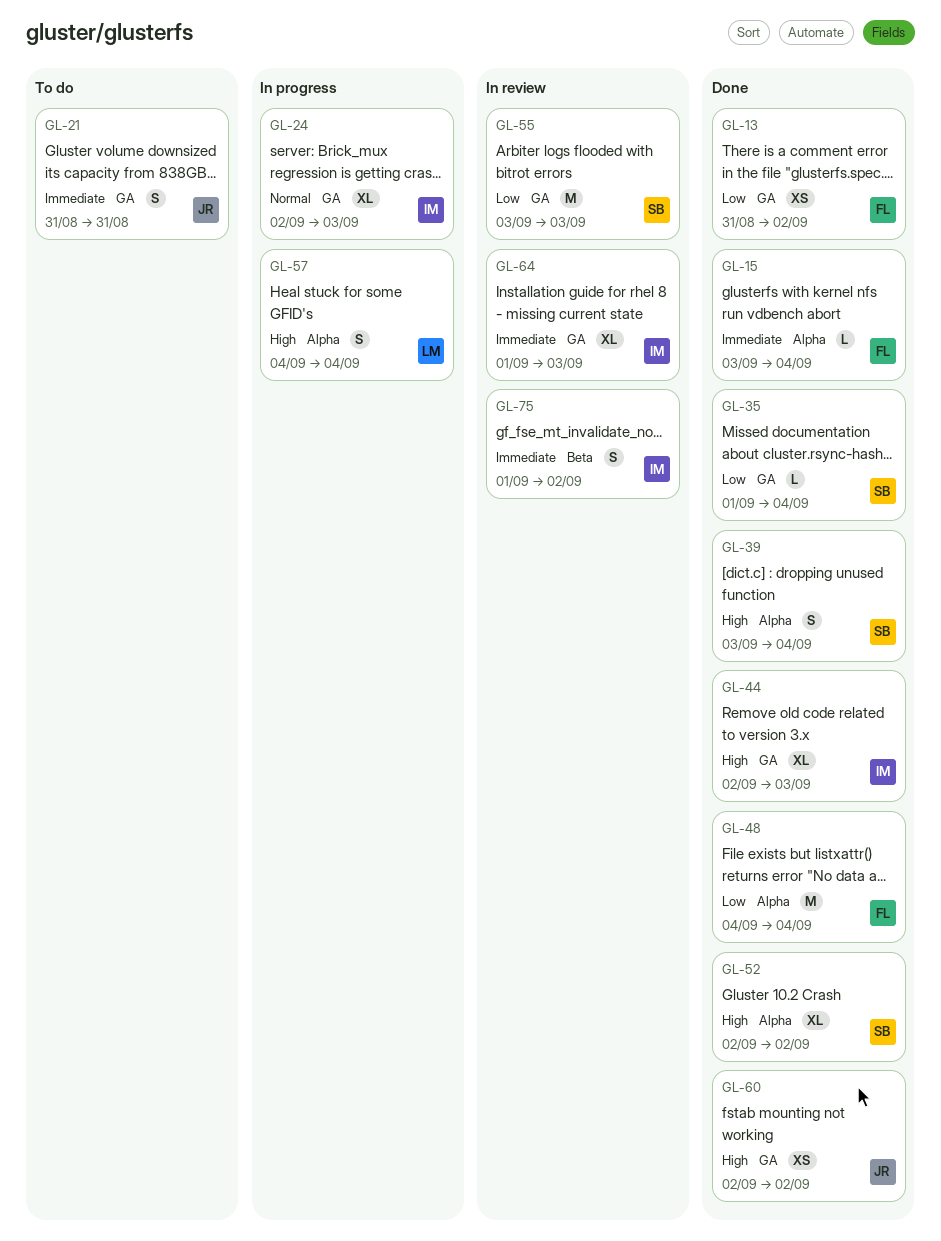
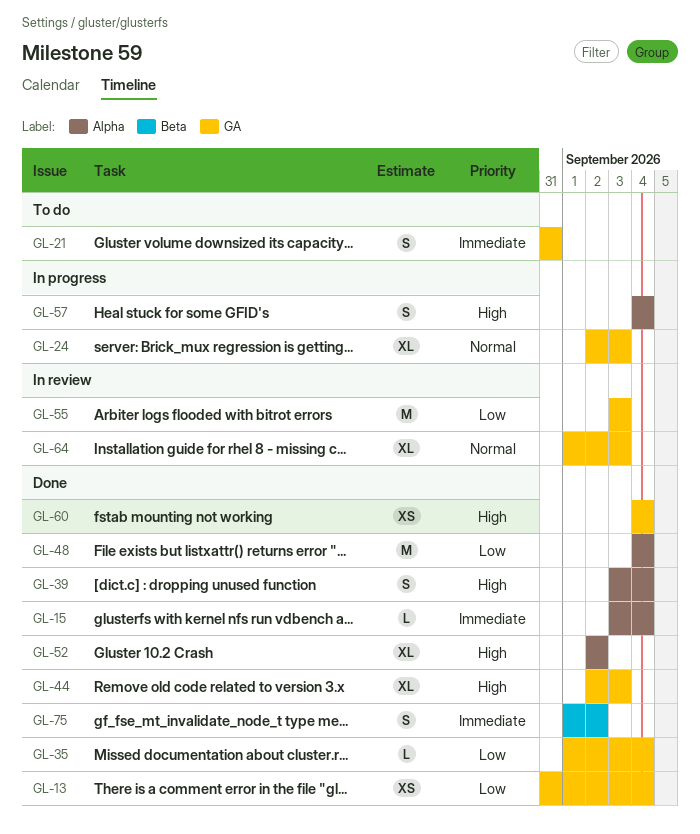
GL-13, due: Sep 2 -> Sep 4
GL-60, start: Sep 2 -> Sep 4
GL-60, due: Sep 2 -> Sep 4
GL-64, priority: Immediate -> Normal
GL-75, status: In review -> Done

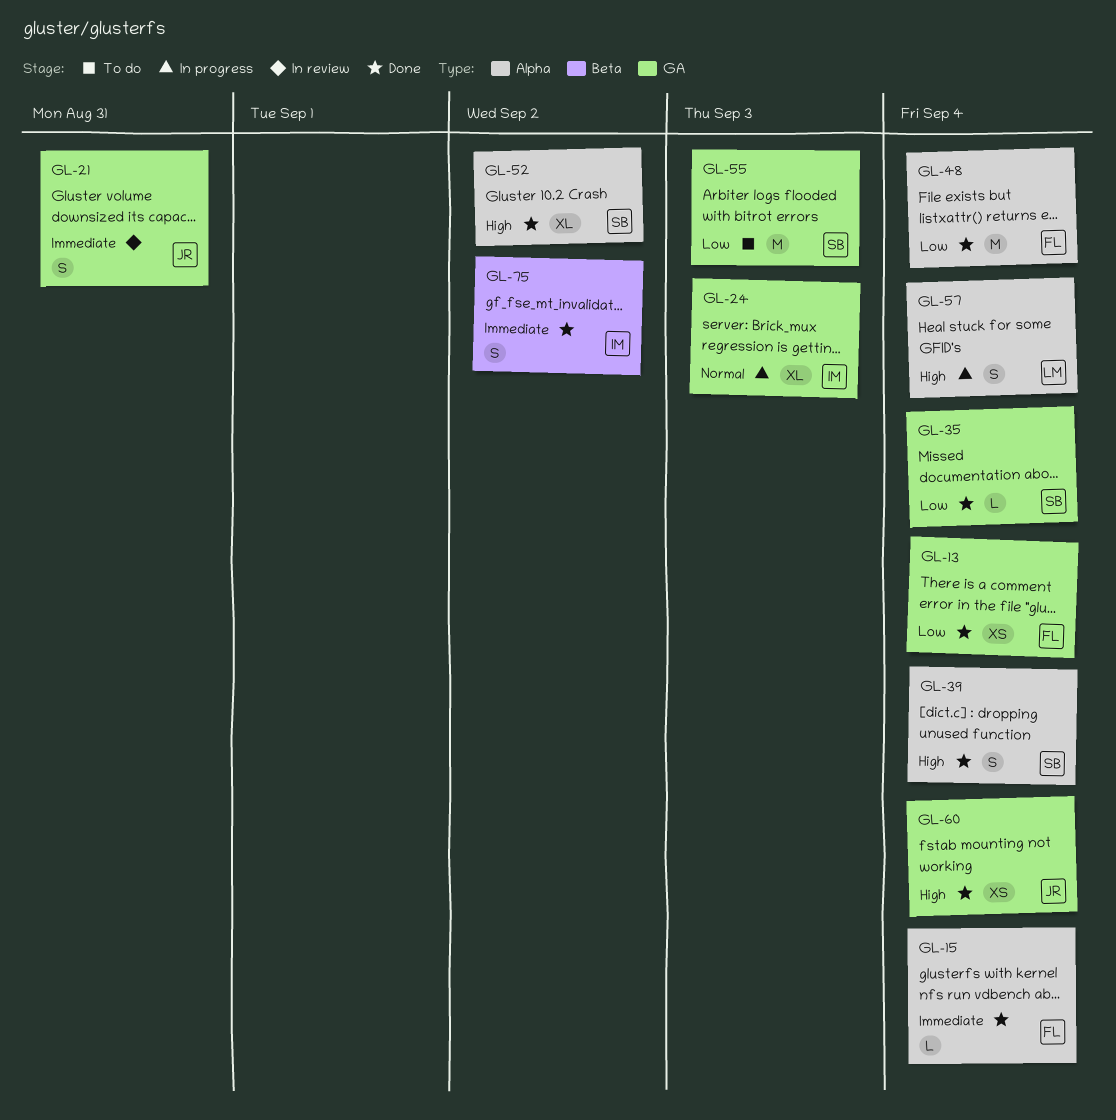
GL-21, status: To do -> In review
GL-44: present -> none
GL-55, status: In review -> To do
GL-64: present -> none

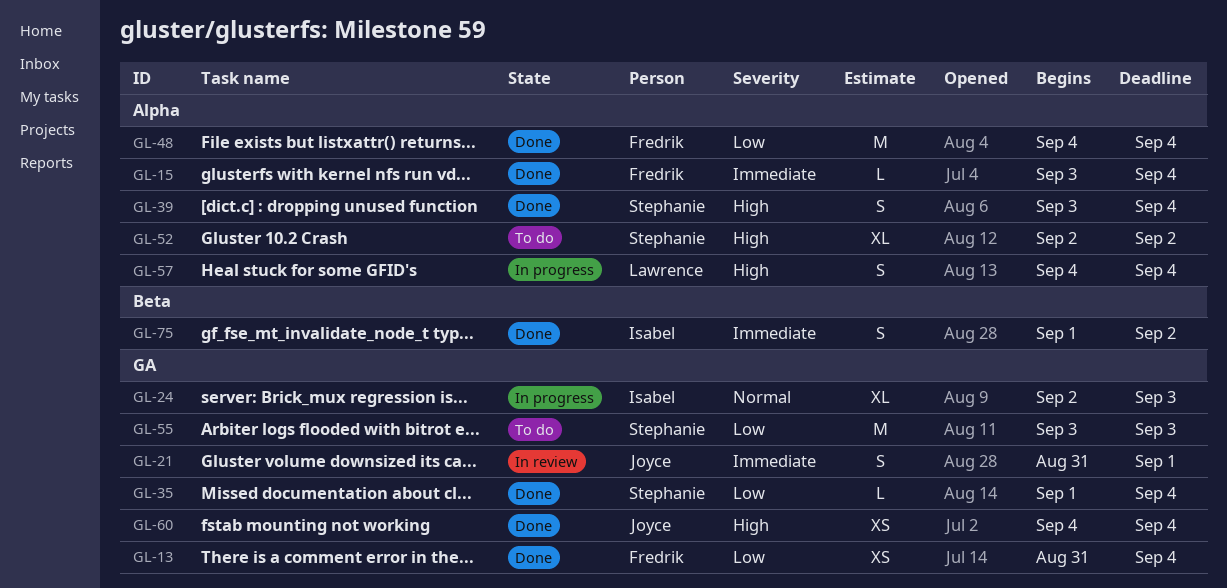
GL-21, due: Aug 31 -> Sep 1
GL-52, status: Done -> To do

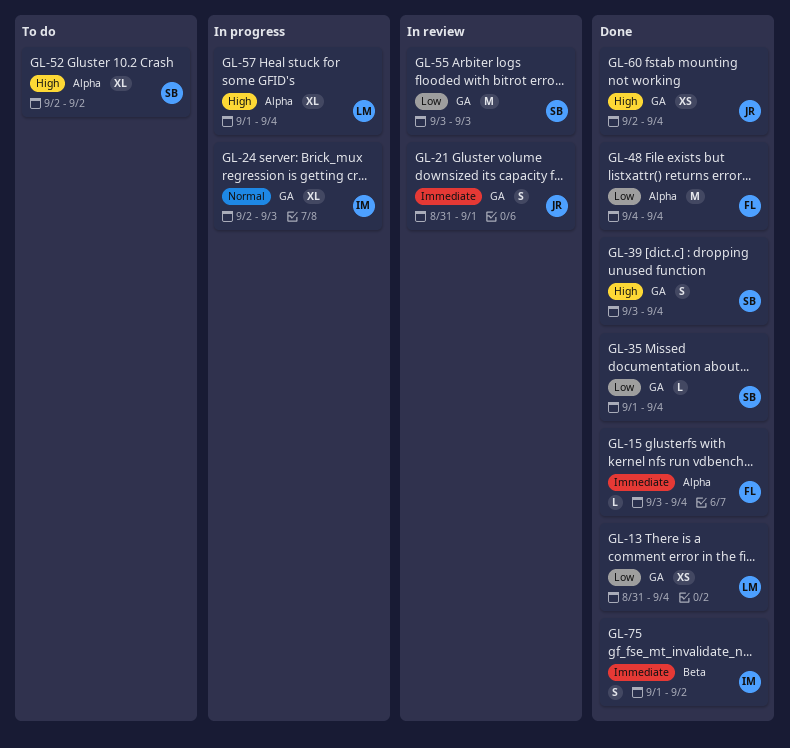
GL-13, owner: Fredrik -> Lawrence
GL-39, label: Alpha -> GA
GL-55, status: To do -> In review
GL-57, estimate: S -> XL
GL-57, start: Sep 4 -> Sep 1
GL-60, start: Sep 4 -> Sep 2

